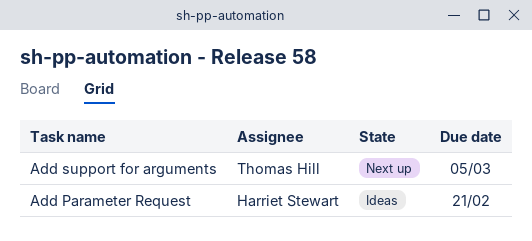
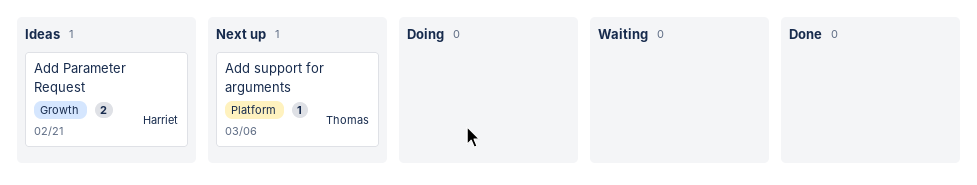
Add support for arguments, due: Mar 5 -> Mar 6

